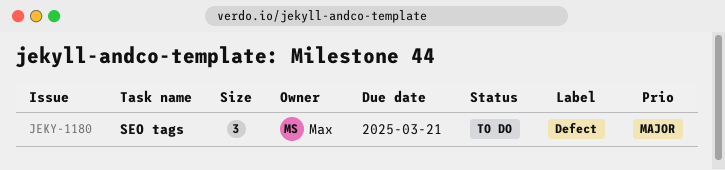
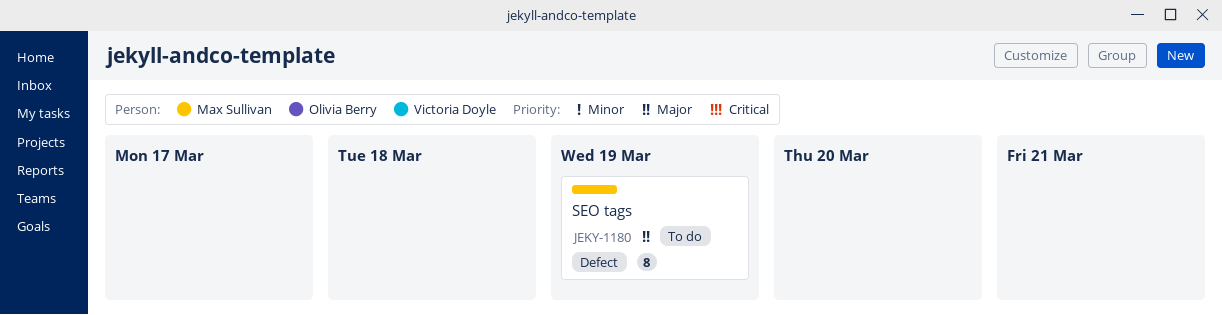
JEKY-1180, estimate: 3 -> 8
JEKY-1180, due: Mar 21 -> Mar 19

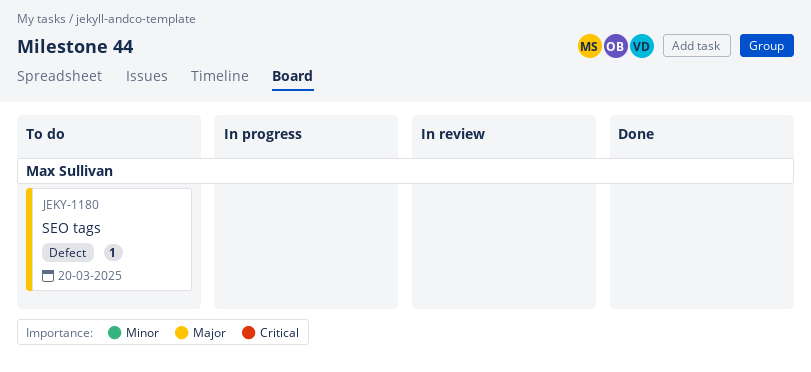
JEKY-1180, estimate: 8 -> 1
JEKY-1180, due: Mar 19 -> Mar 20

